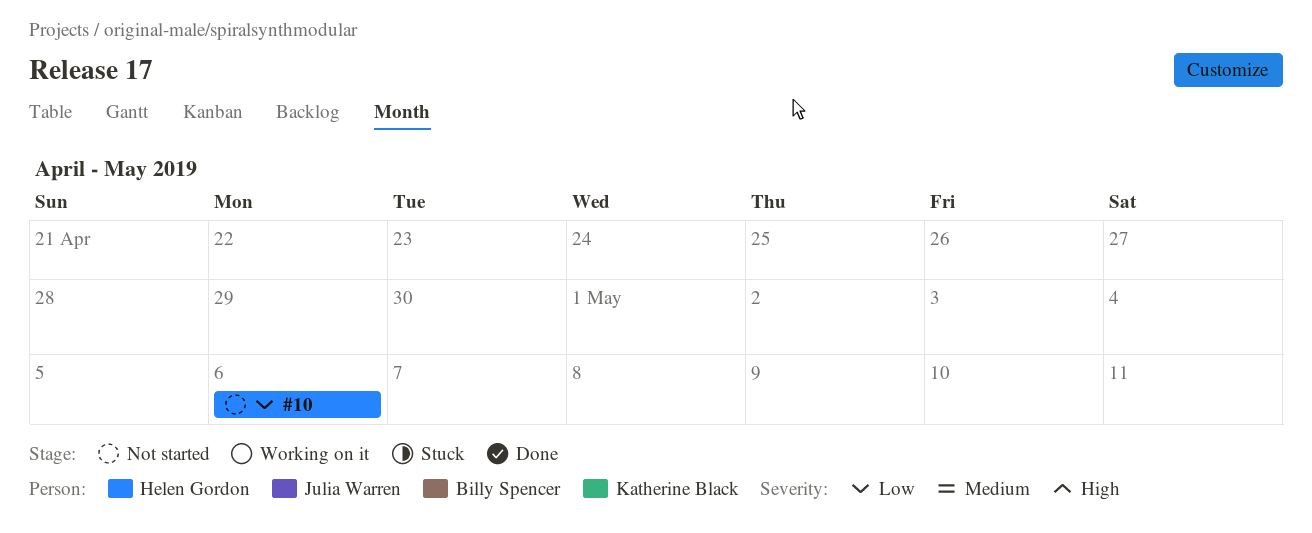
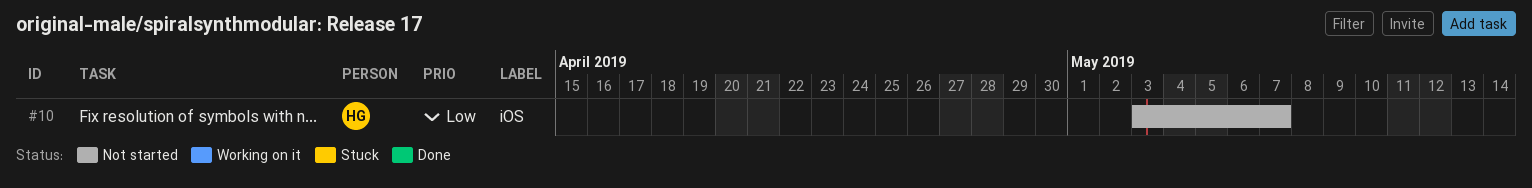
#10, start: May 6 -> May 3
#10, due: May 6 -> May 7

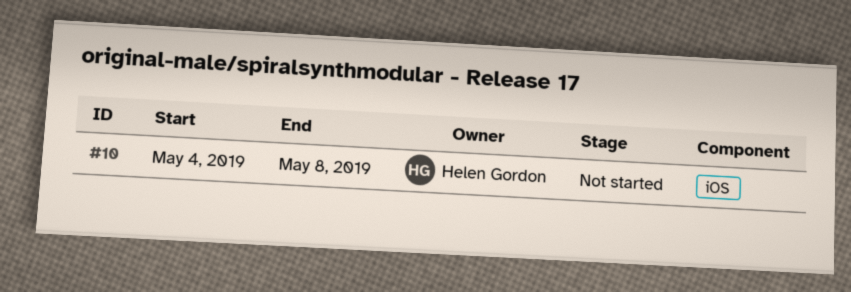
#10, start: May 3 -> May 4
#10, due: May 7 -> May 8

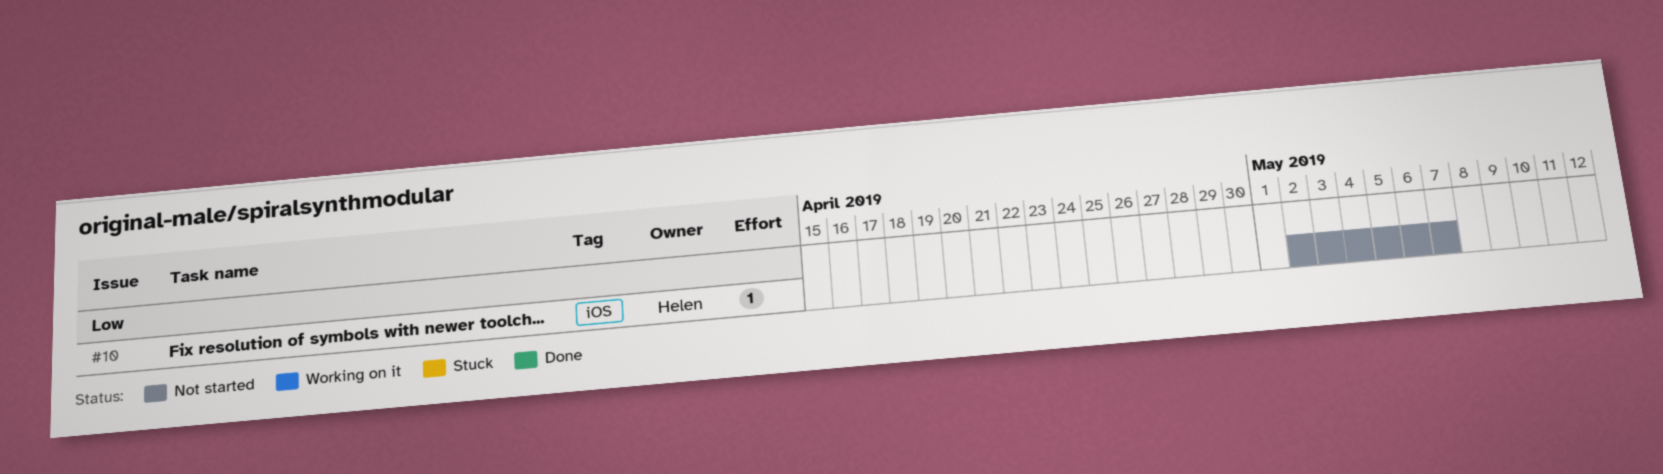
#10, start: May 4 -> May 2
#10, due: May 8 -> May 7

